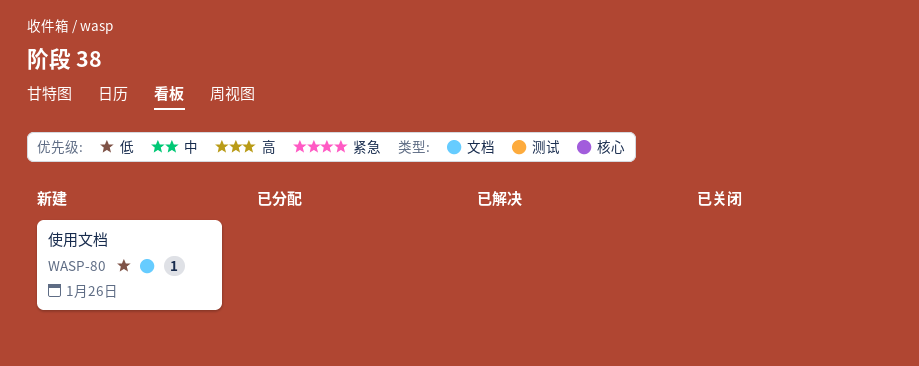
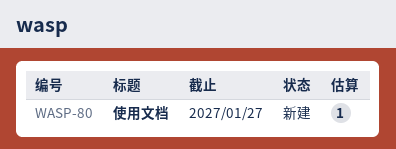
WASP-80, due: Jan 26 -> Jan 27

